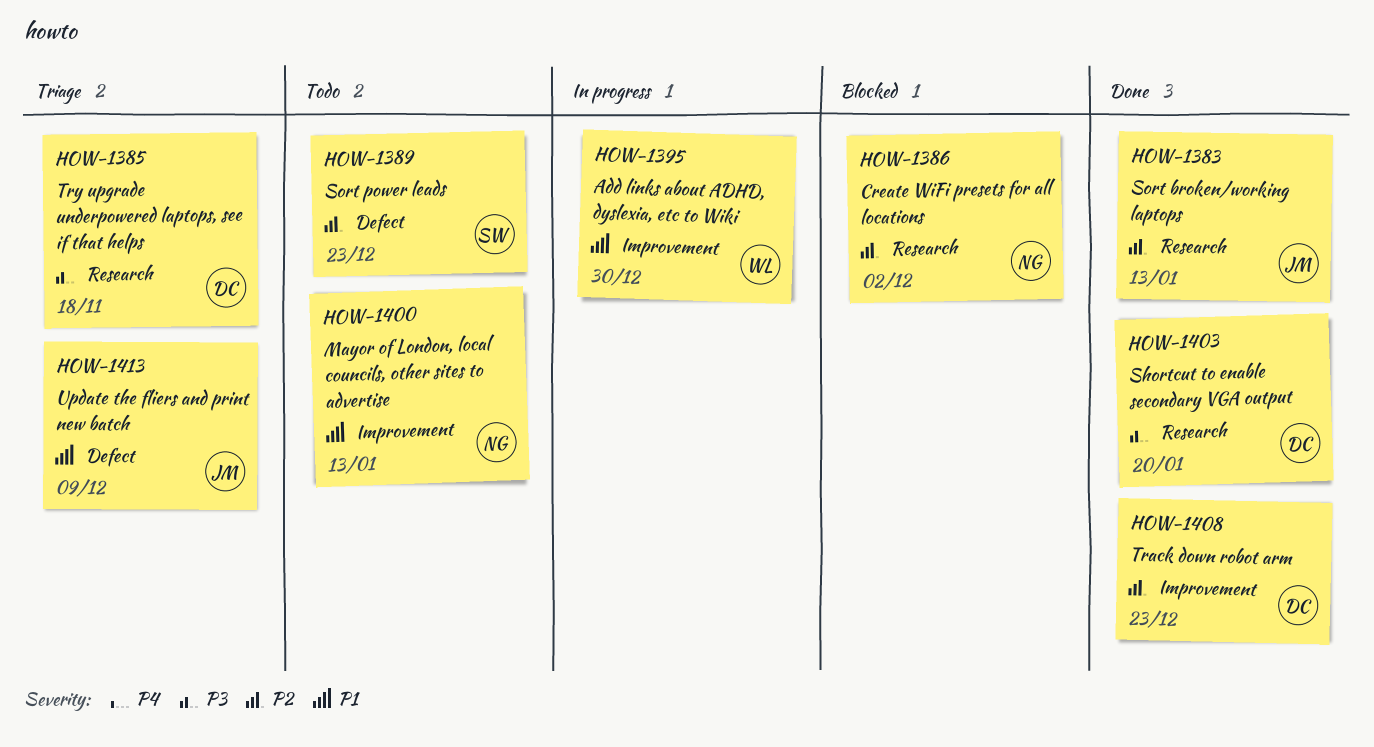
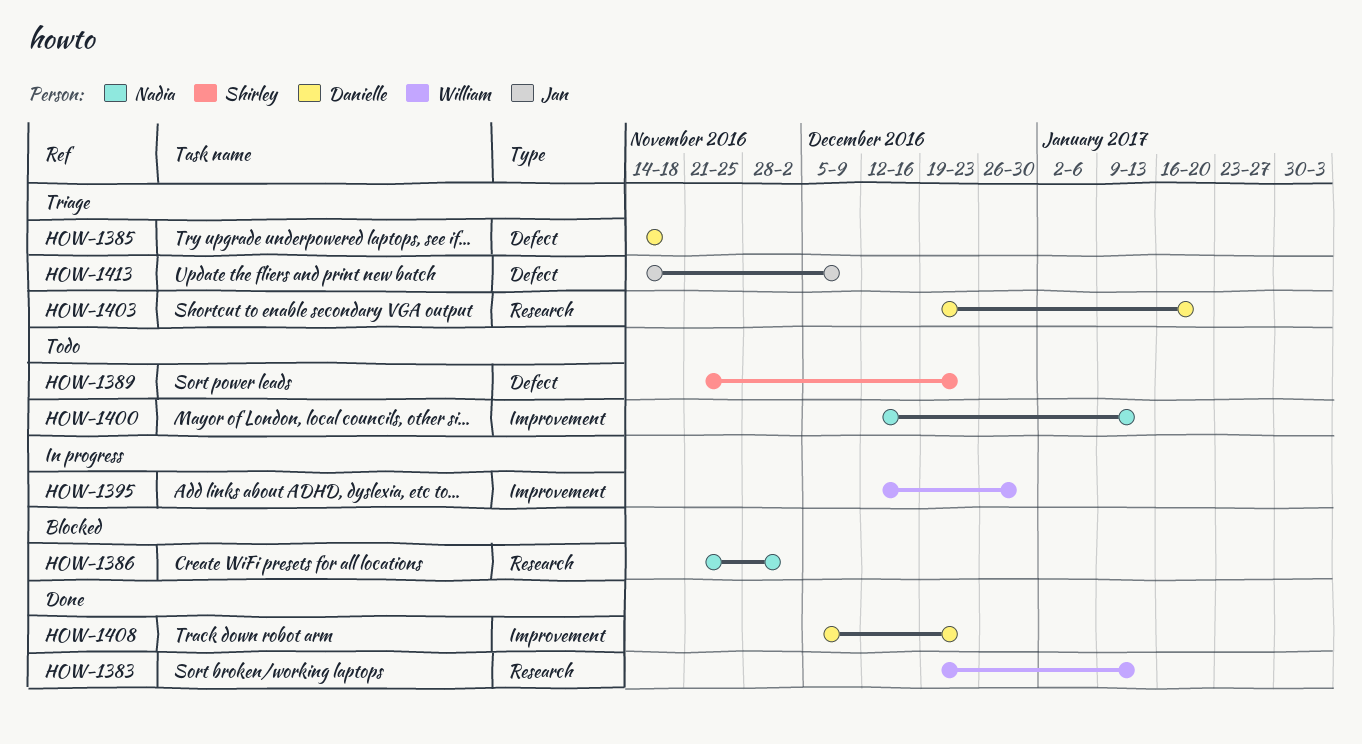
HOW-1383, owner: Jan -> William
HOW-1385, label: Research -> Defect
HOW-1403, status: Done -> Triage

